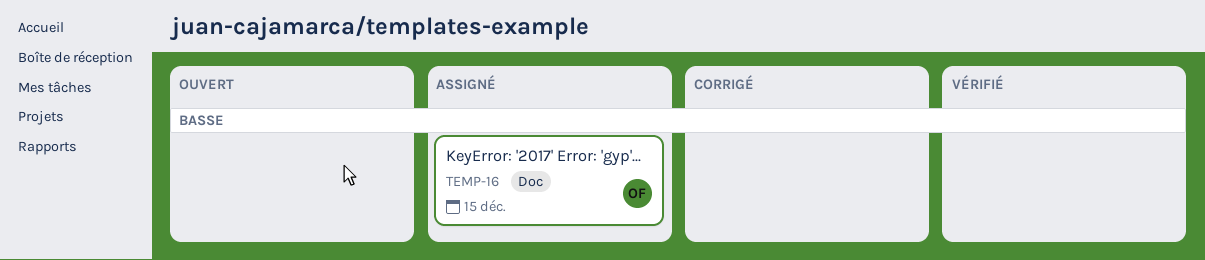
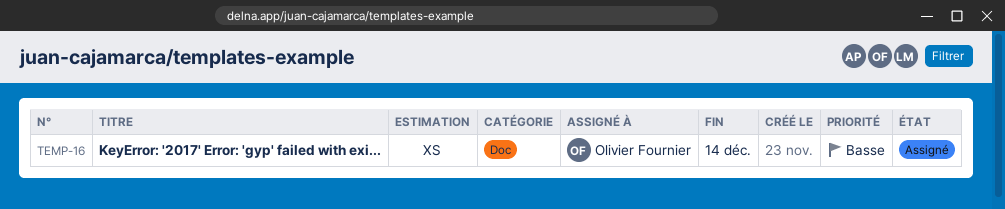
TEMP-16, due: Dec 15 -> Dec 14

